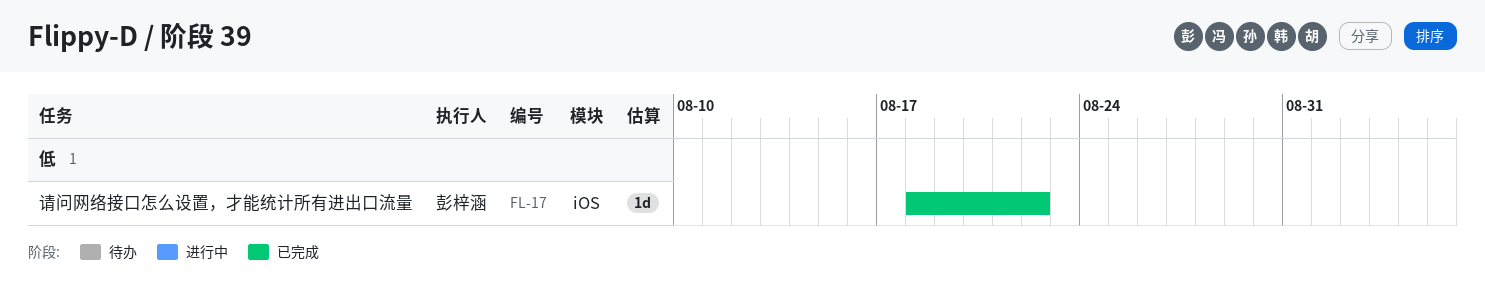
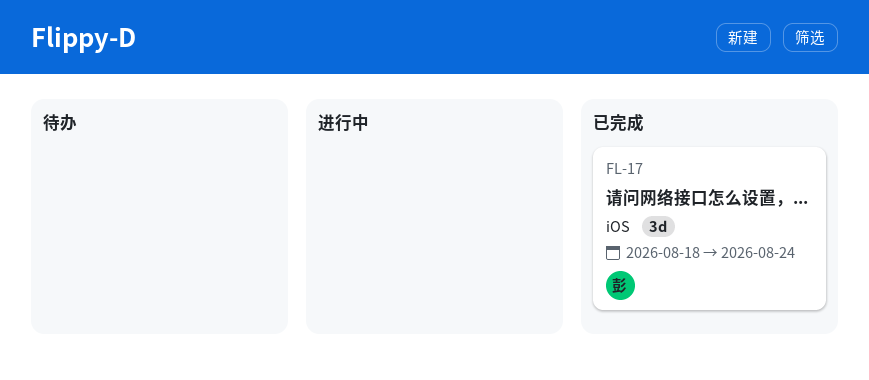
FL-17, estimate: 1d -> 3d
FL-17, due: Aug 22 -> Aug 24

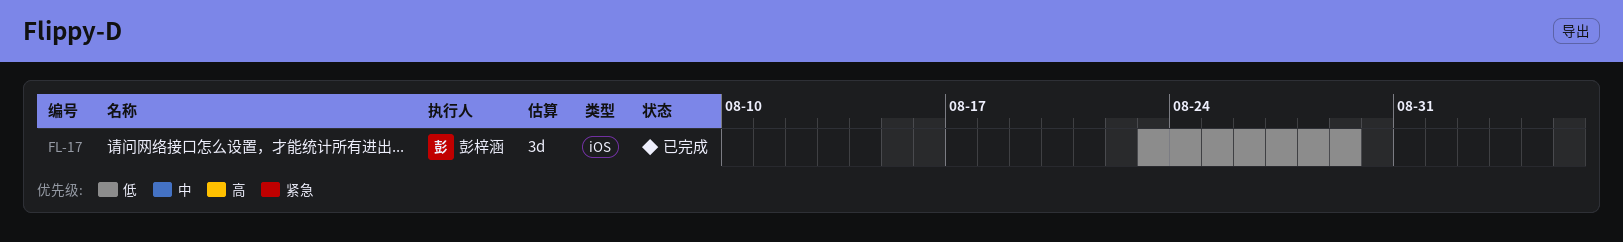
FL-17, start: Aug 18 -> Aug 23
FL-17, due: Aug 24 -> Aug 29

